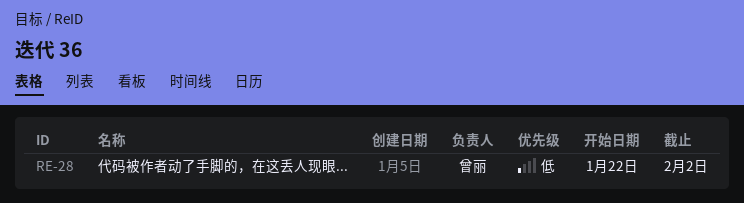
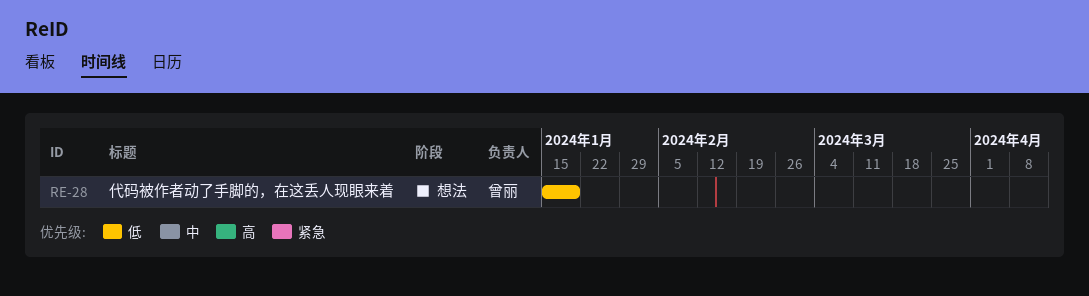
RE-28, start: Jan 22 -> Jan 15
RE-28, due: Feb 2 -> Jan 19

